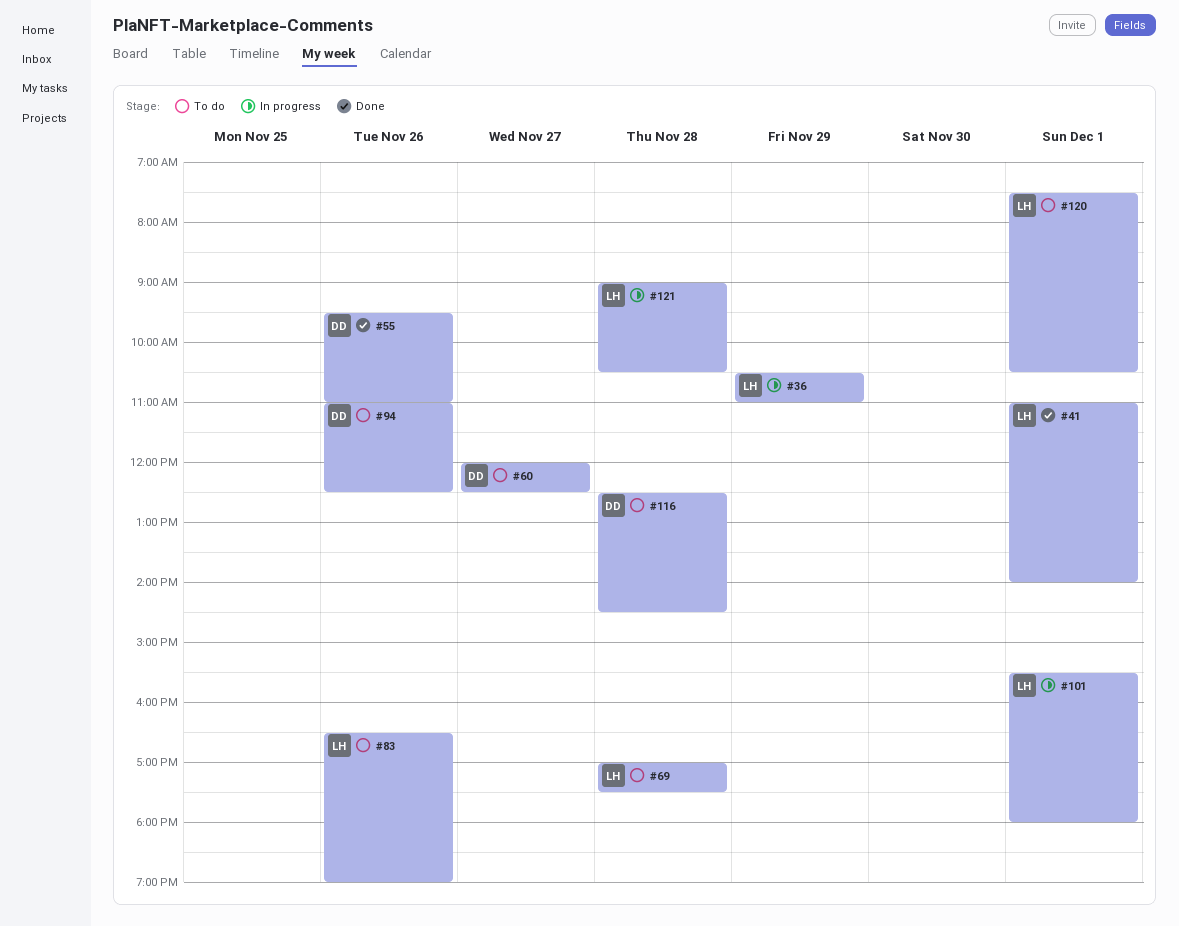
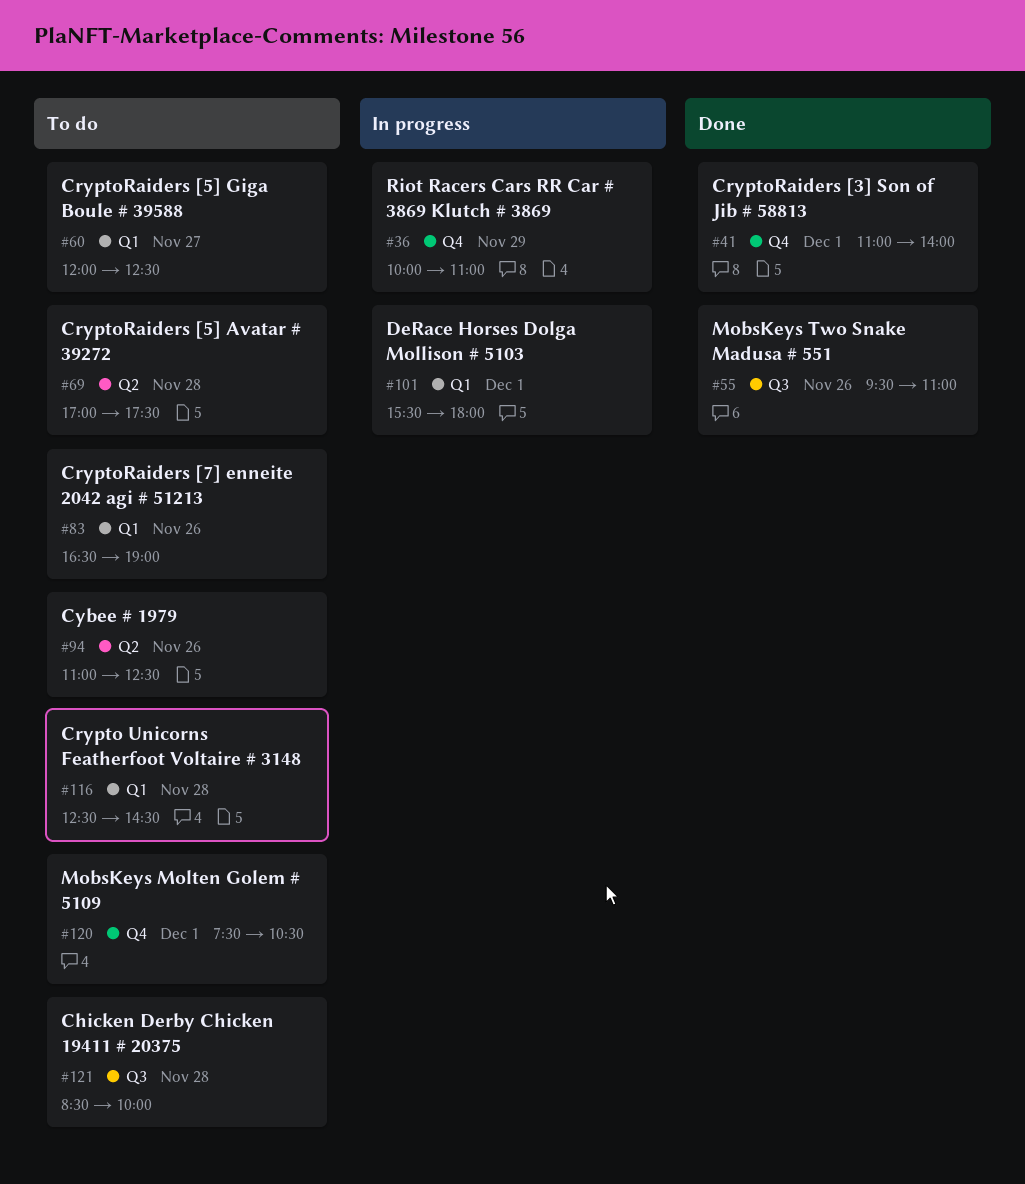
#36, begins: 10:30 -> 10:00
#121, status: In progress -> To do
#121, begins: 09:00 -> 08:30
#121, ends: 10:30 -> 10:00

